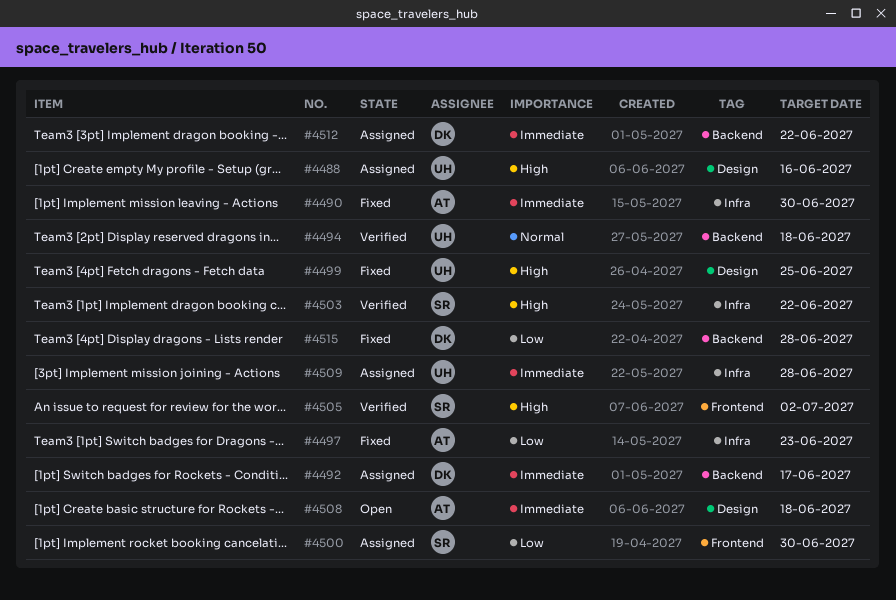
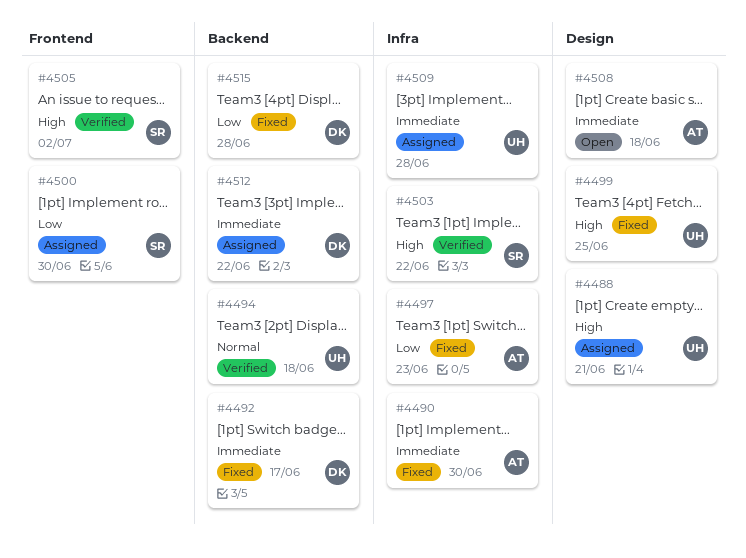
#4488, due: Jun 16 -> Jun 21
#4492, status: Assigned -> Fixed

